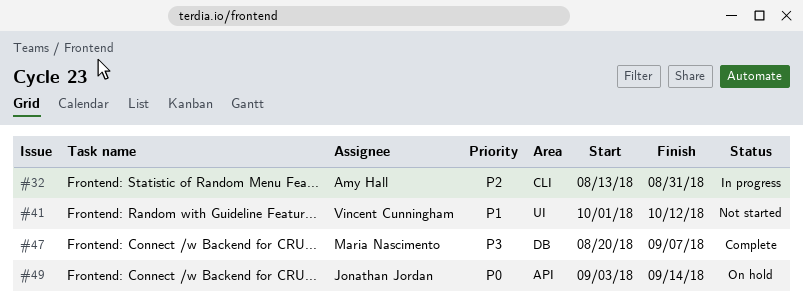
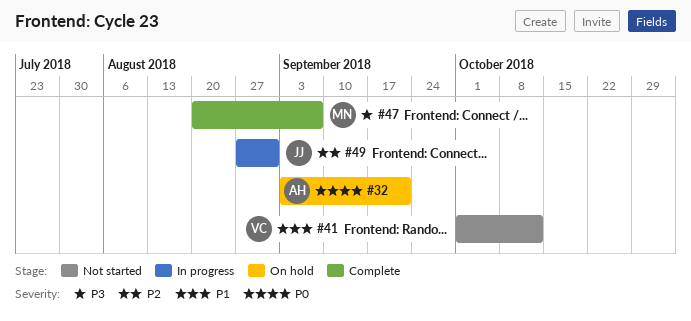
#32, status: In progress -> On hold
#32, priority: P2 -> P0
#32, start: Aug 13 -> Sep 3
#32, due: Aug 31 -> Sep 21
#49, status: On hold -> In progress
#49, priority: P0 -> P2
#49, start: Sep 3 -> Aug 27
#49, due: Sep 14 -> Aug 31

